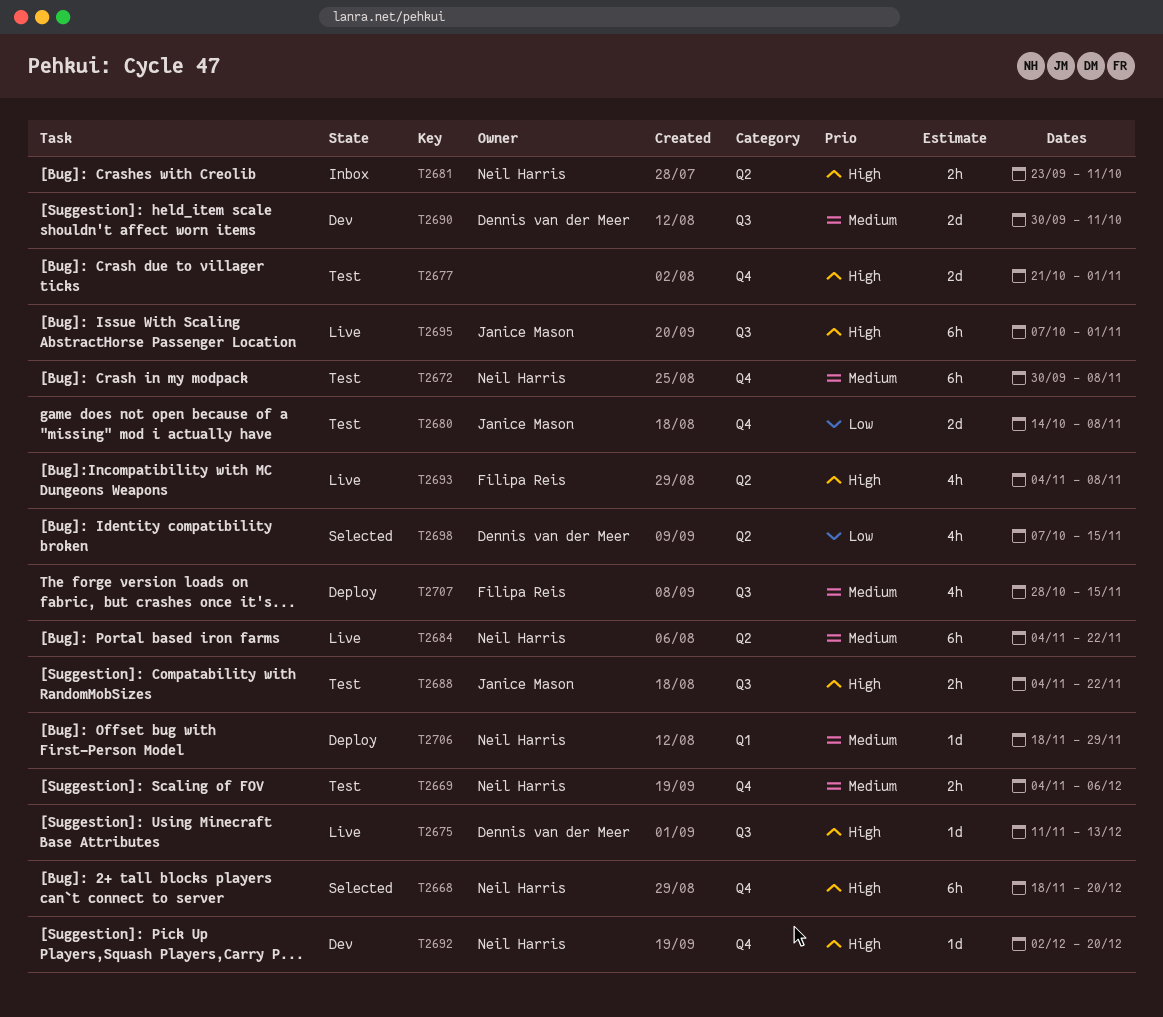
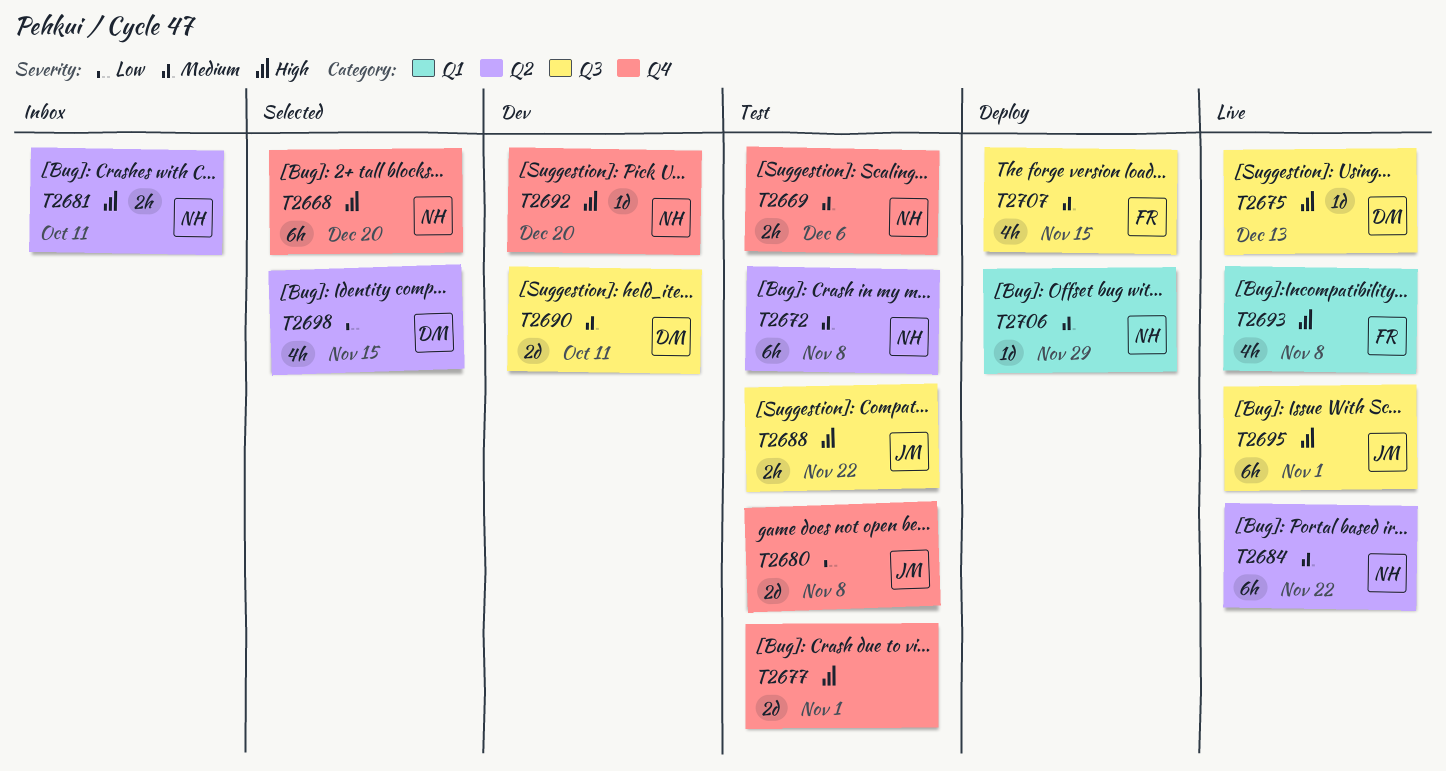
T2672, label: Q4 -> Q2
T2693, label: Q2 -> Q1

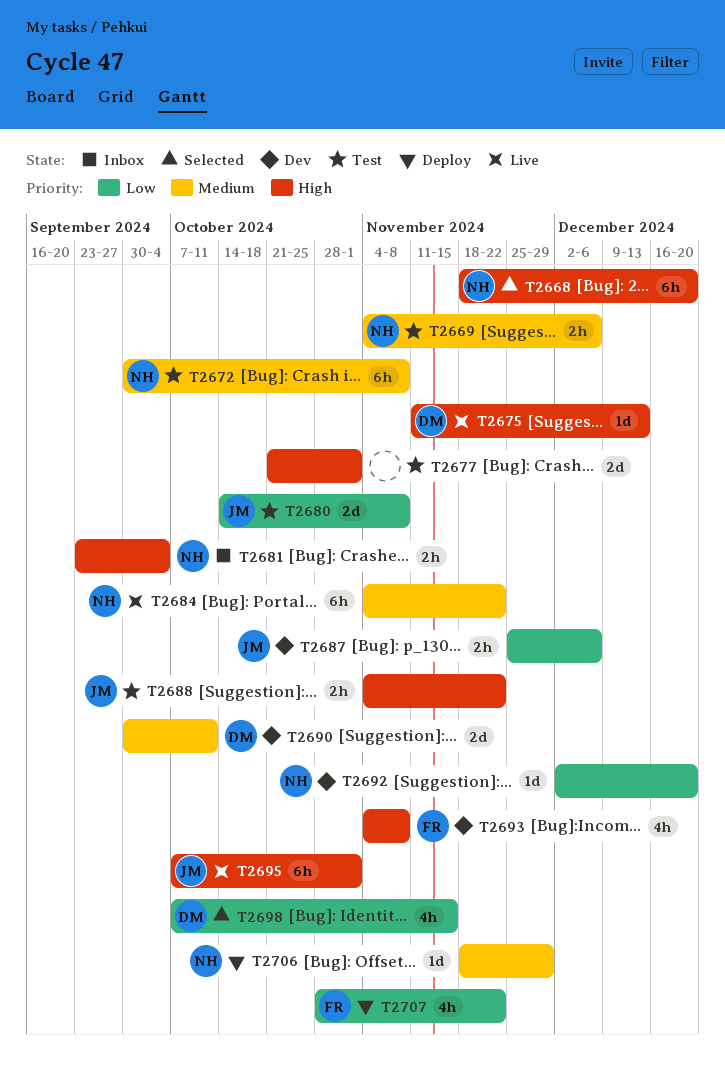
T2681, due: Oct 11 -> Oct 4
T2687: none -> present
T2692, priority: High -> Low
T2693, status: Live -> Dev
T2707, priority: Medium -> Low
T2707, due: Nov 15 -> Nov 22

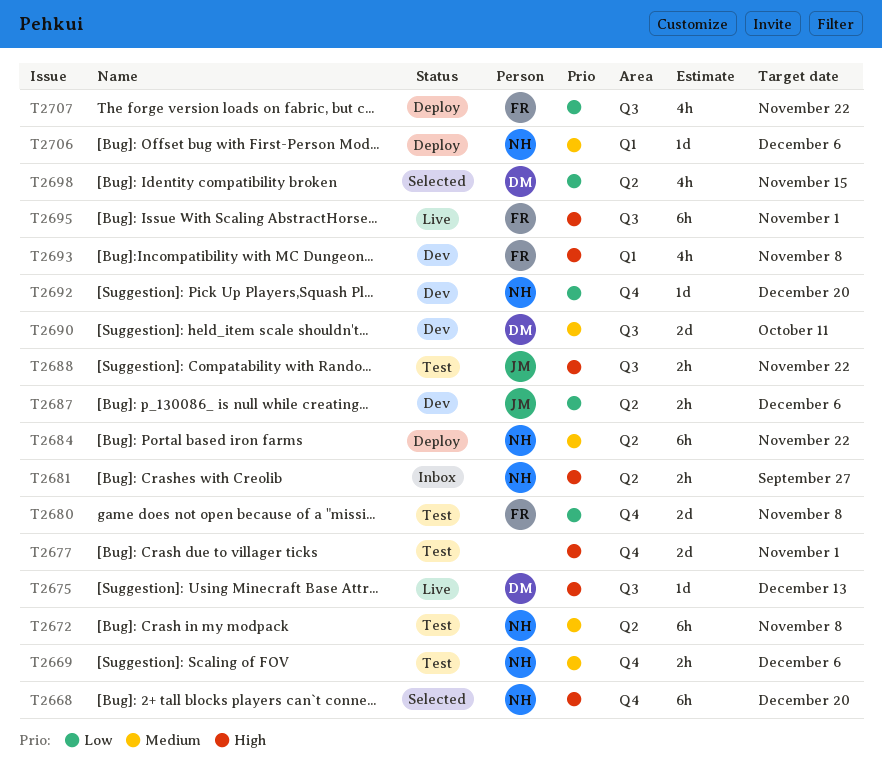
T2680, owner: JM -> FR
T2681, due: Oct 4 -> Sep 27
T2684, status: Live -> Deploy
T2695, owner: JM -> FR
T2706, due: Nov 29 -> Dec 6

